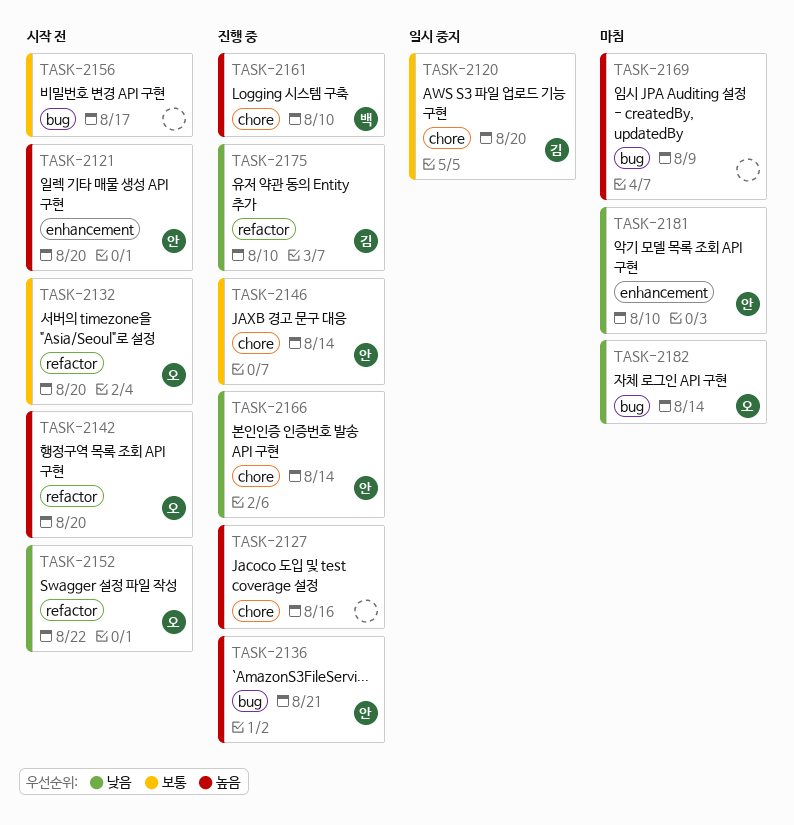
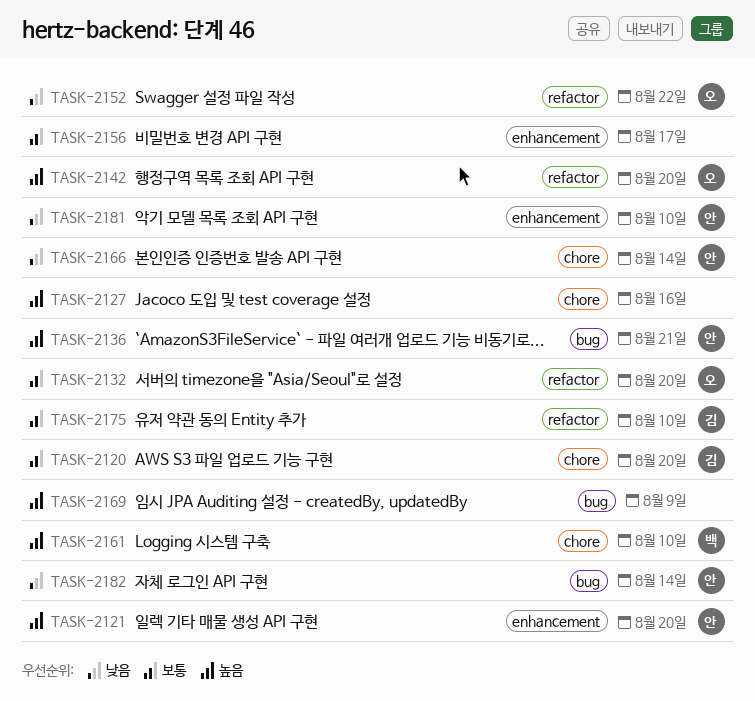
TASK-2146: present -> none
TASK-2156, label: bug -> enhancement
TASK-2175, priority: 낮음 -> 보통
TASK-2182, owner: 오 -> 안

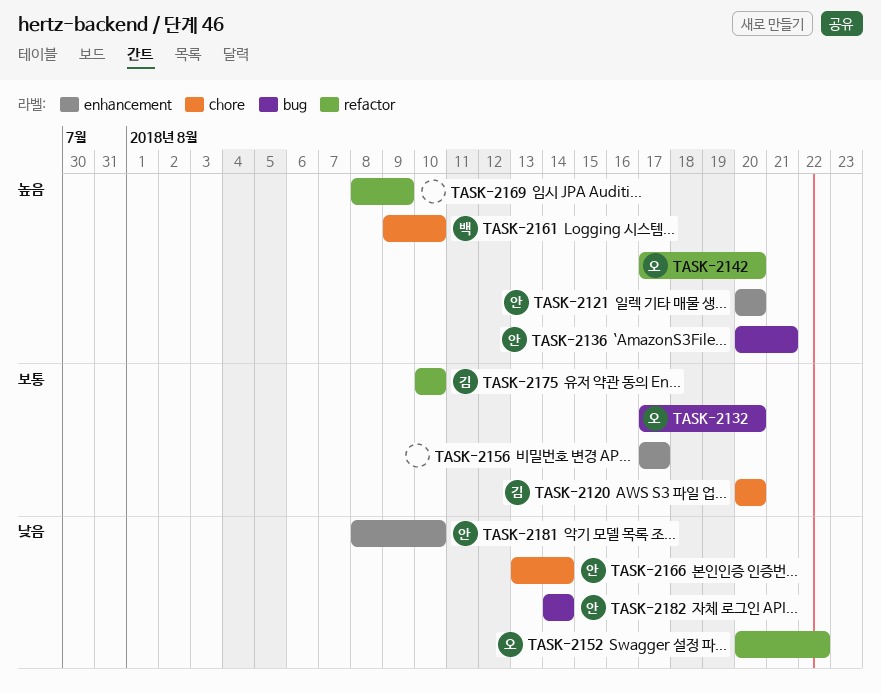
TASK-2127: present -> none
TASK-2132, label: refactor -> bug
TASK-2169, label: bug -> refactor

